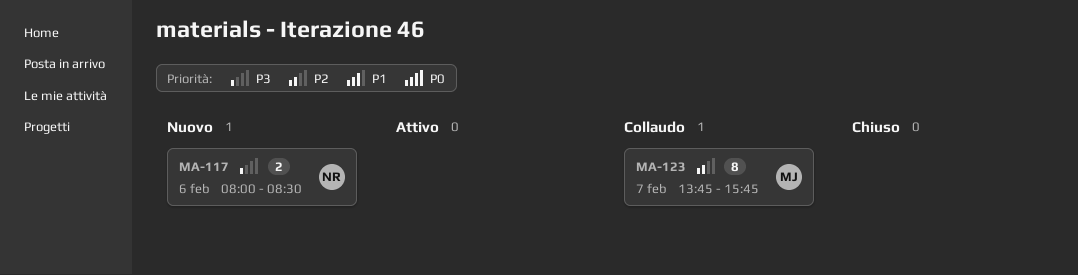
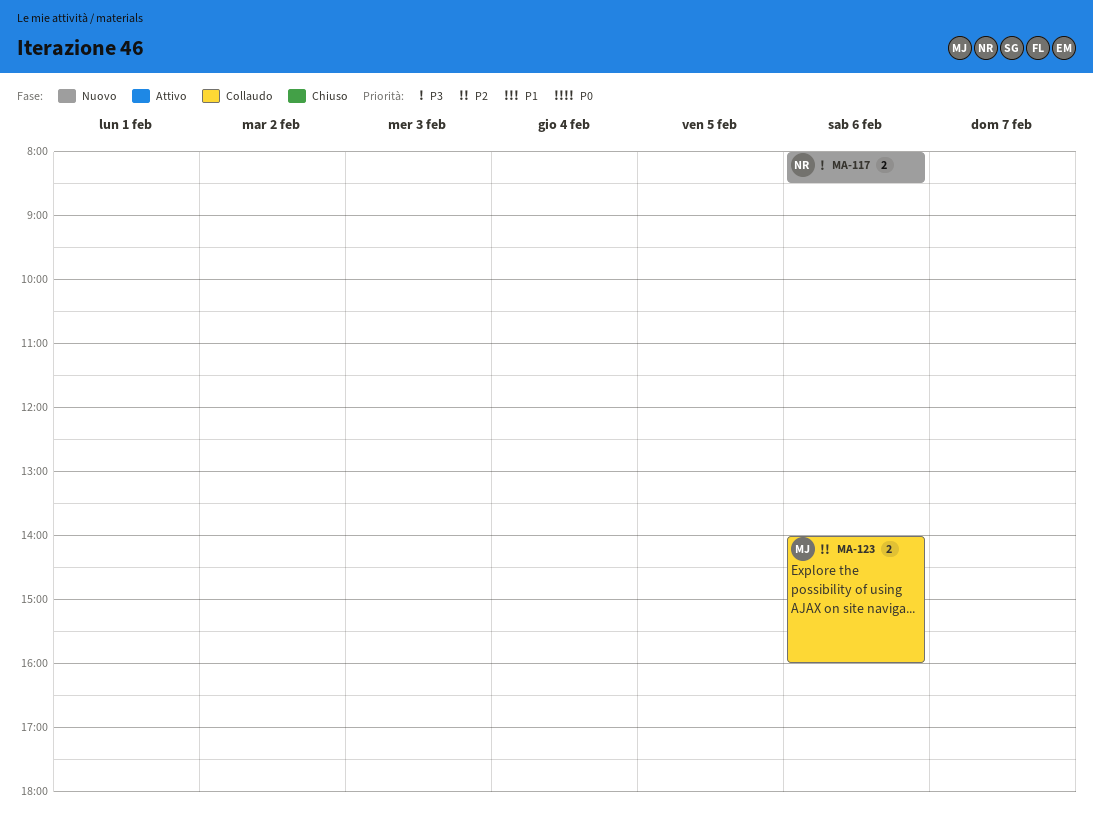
MA-123, estimate: 8 -> 2
MA-123, day: Feb 7 -> Feb 6
MA-123, begins: 13:45 -> 14:00
MA-123, ends: 15:45 -> 16:00

